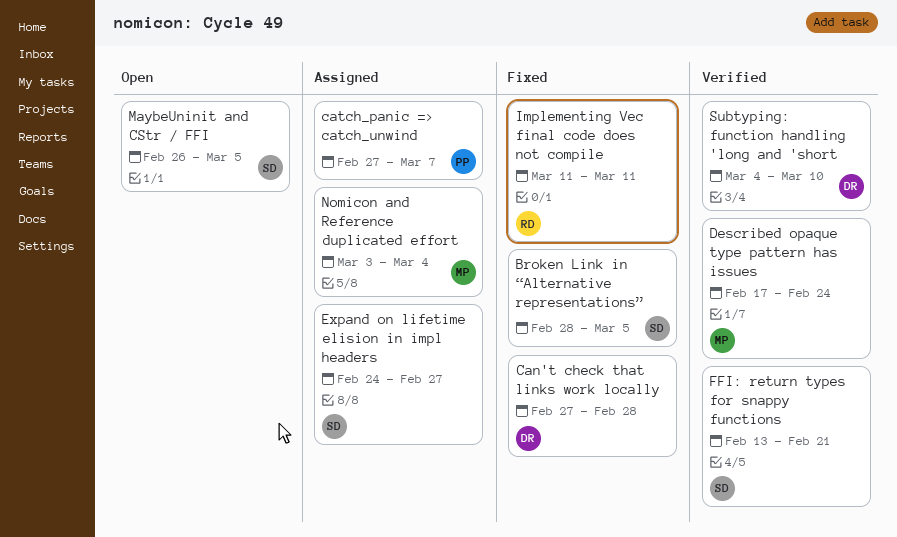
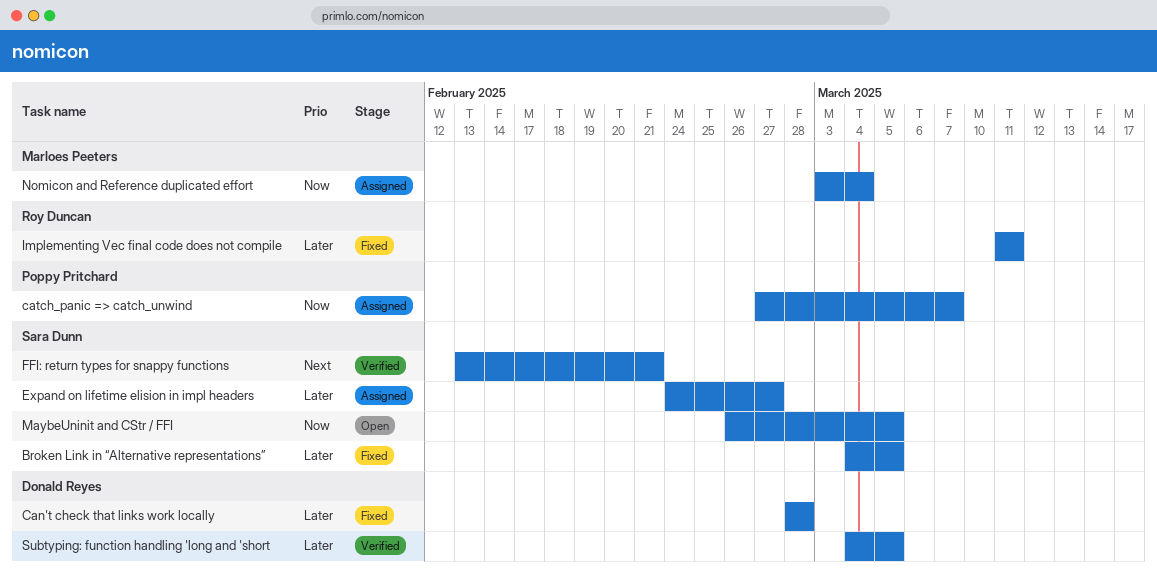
Broken Link in “Alternative representations”, start: Feb 28 -> Mar 4
Can't check that links work locally, start: Feb 27 -> Feb 28
Described opaque type pattern has issues: present -> none
Subtyping: function handling 'long and 'short, due: Mar 10 -> Mar 5

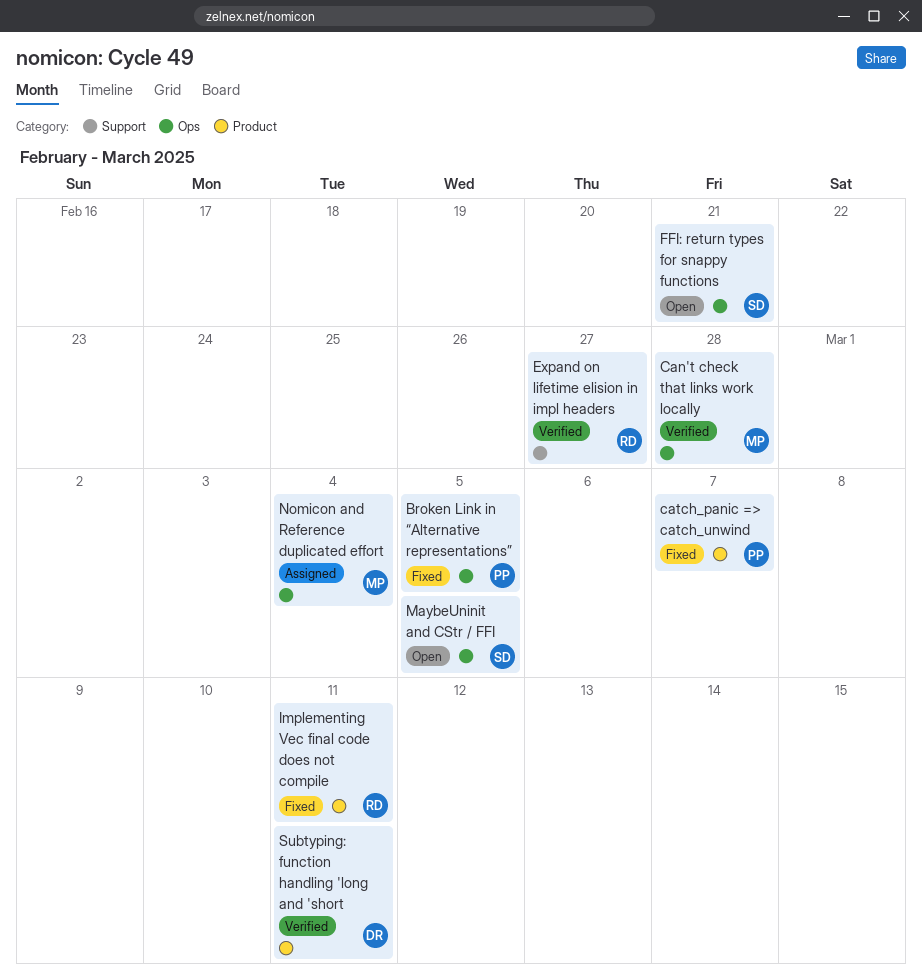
Broken Link in “Alternative representations”, owner: Sara Dunn -> Poppy Pritchard
Can't check that links work locally, status: Fixed -> Verified
Can't check that links work locally, owner: Donald Reyes -> Marloes Peeters
catch_panic => catch_unwind, status: Assigned -> Fixed
Expand on lifetime elision in impl headers, status: Assigned -> Verified
Expand on lifetime elision in impl headers, owner: Sara Dunn -> Roy Duncan
FFI: return types for snappy functions, status: Verified -> Open
Subtyping: function handling 'long and 'short, due: Mar 5 -> Mar 11

